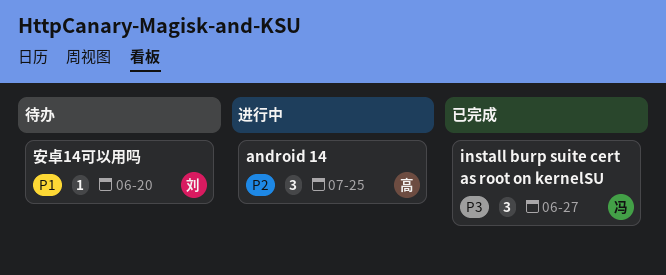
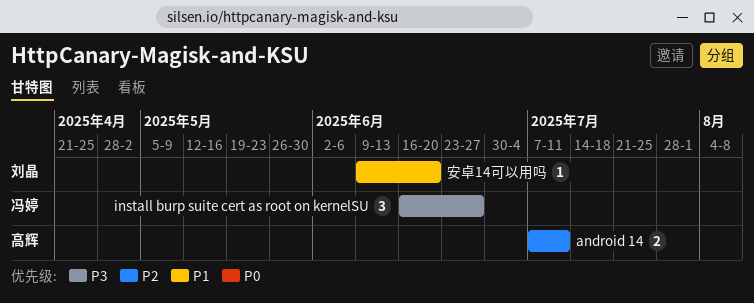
android 14, estimate: 3 -> 2
android 14, due: Jul 25 -> Jul 11

